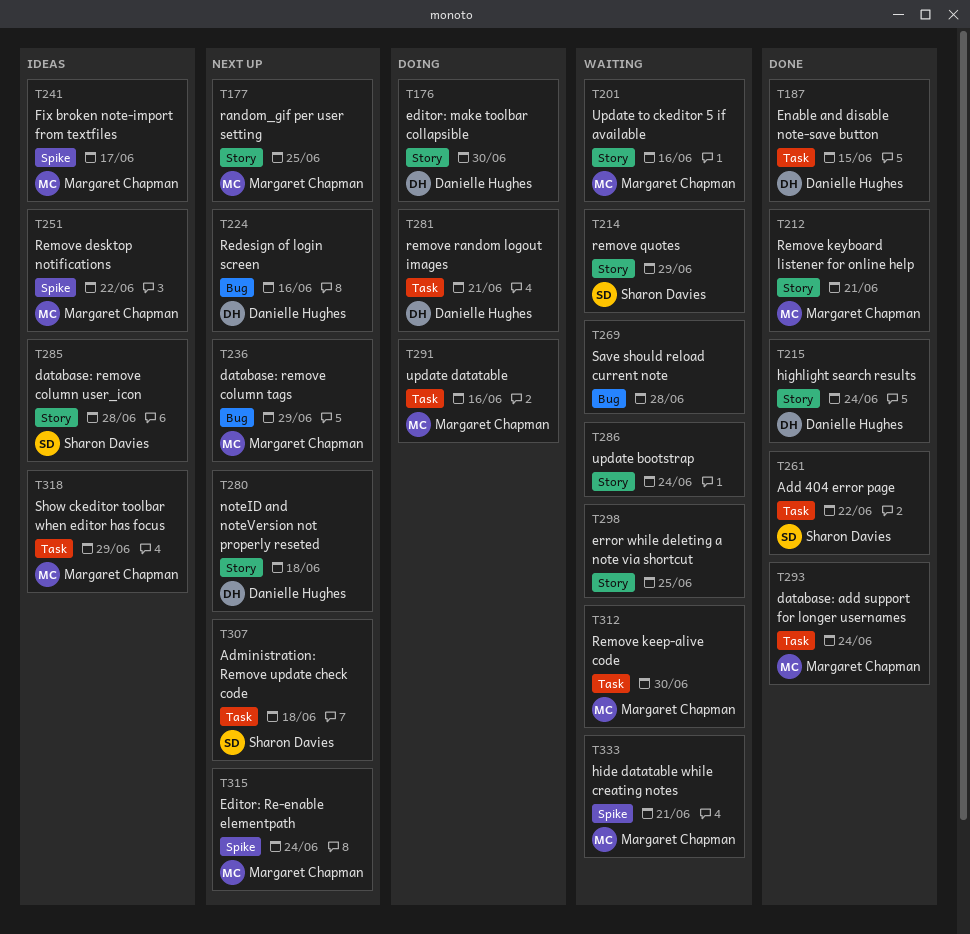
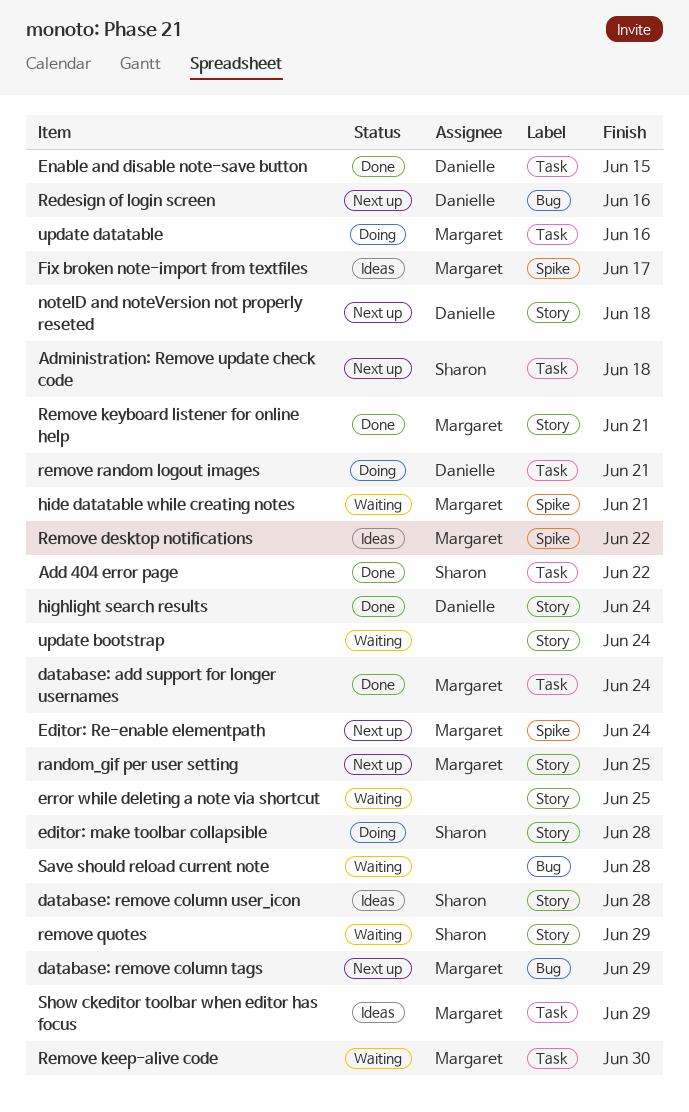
editor: make toolbar collapsible, owner: Danielle Hughes -> Sharon Davies
editor: make toolbar collapsible, due: Jun 30 -> Jun 28
Update to ckeditor 5 if available: present -> none

